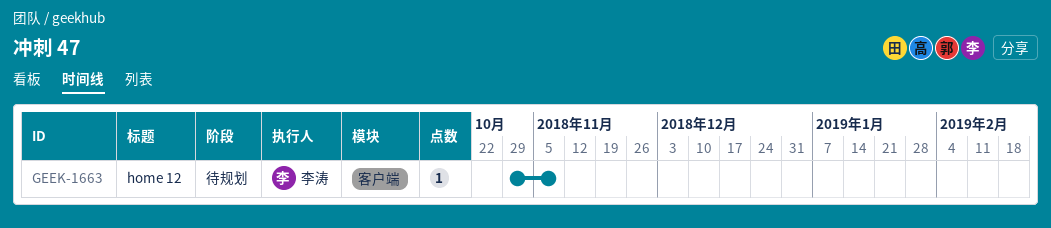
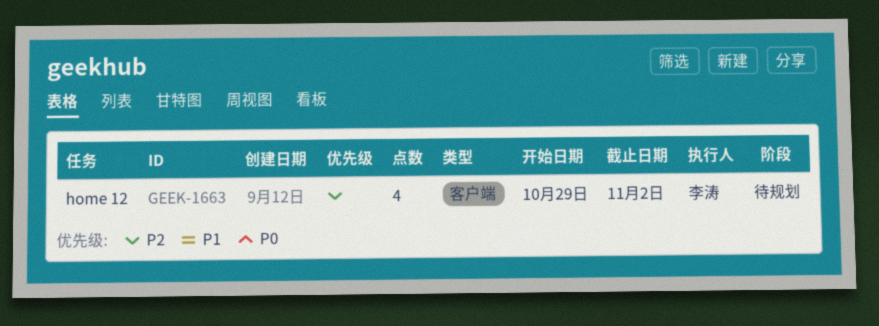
GEEK-1663, estimate: 1 -> 4
GEEK-1663, due: Nov 9 -> Nov 2

